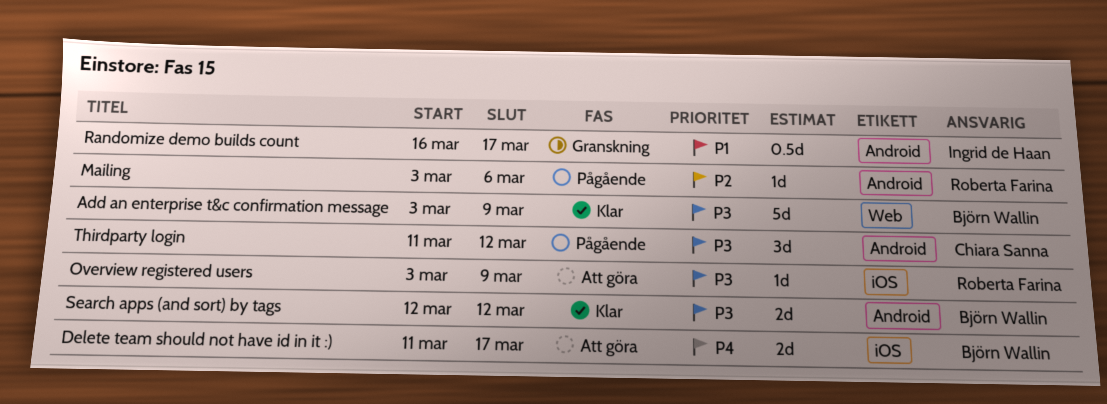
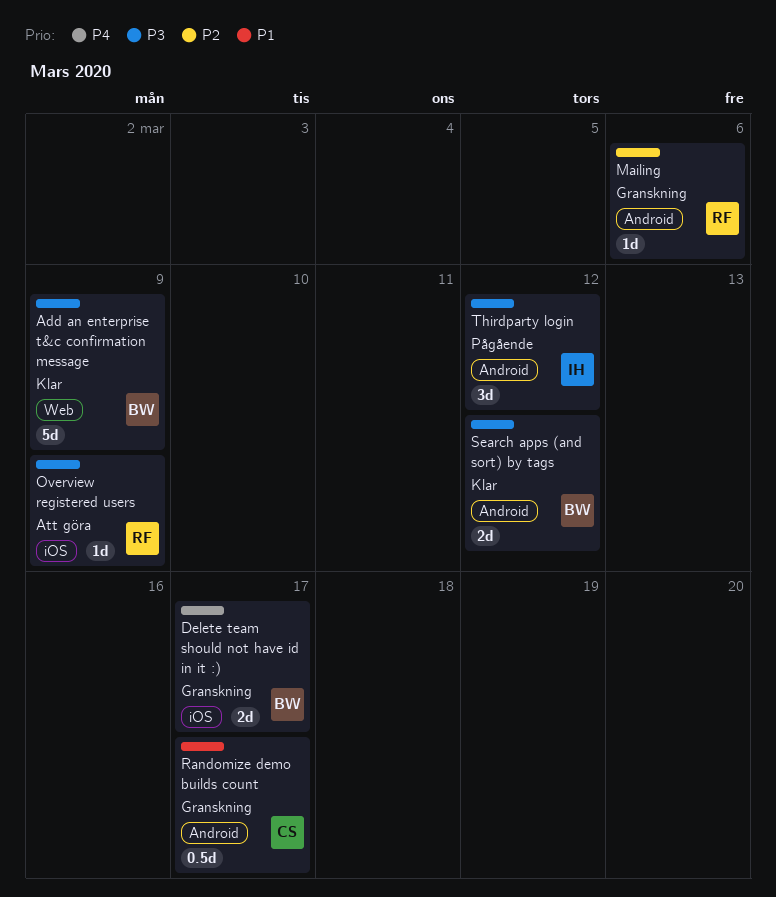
Delete team should not have id in it :), status: Att göra -> Granskning
Mailing, status: Pågående -> Granskning
Randomize demo builds count, owner: Ingrid de Haan -> Chiara Sanna
Thirdparty login, owner: Chiara Sanna -> Ingrid de Haan

